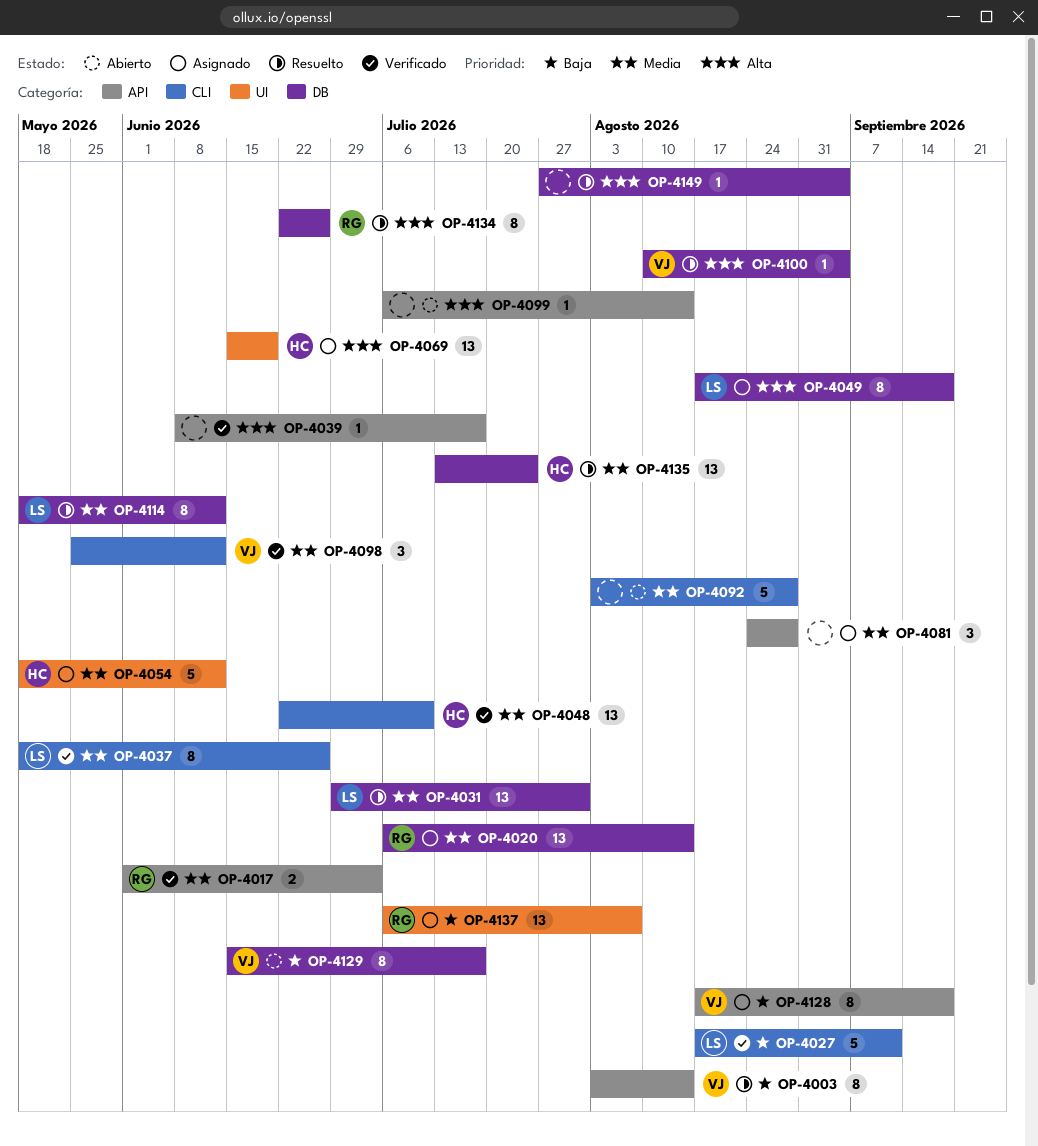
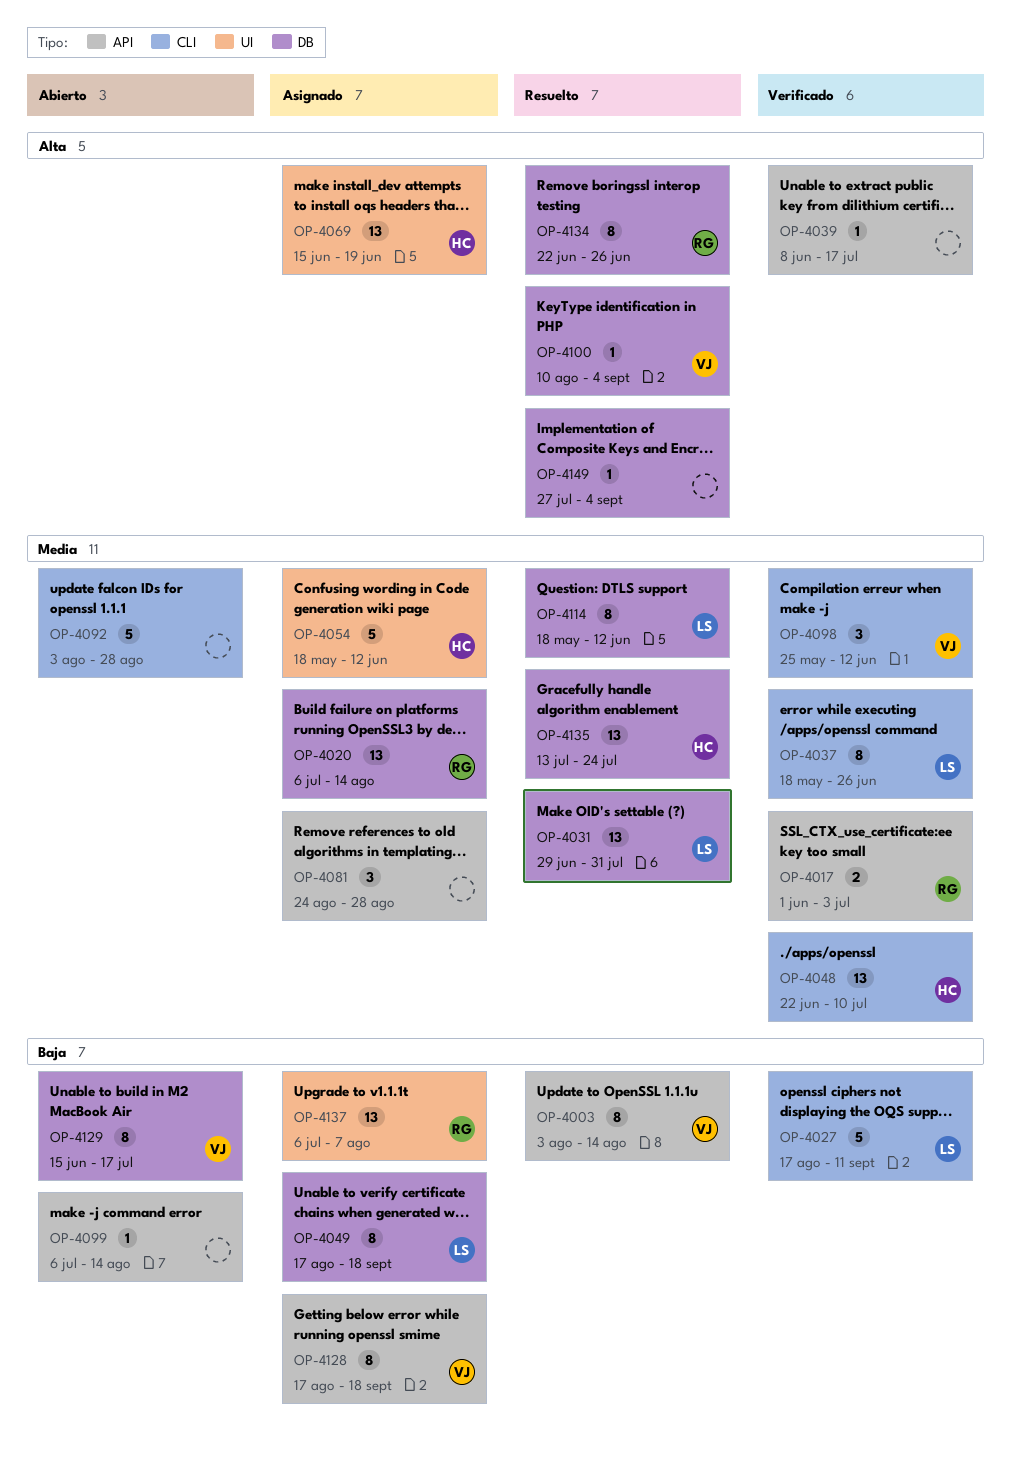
OP-4049, priority: Alta -> Baja
OP-4099, priority: Alta -> Baja

